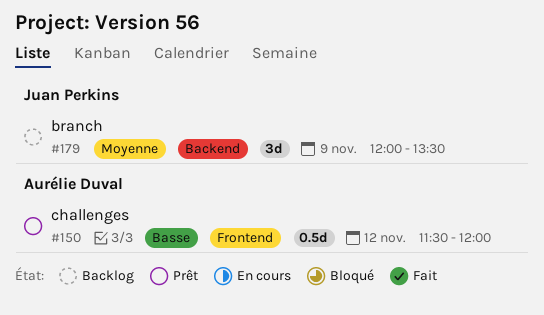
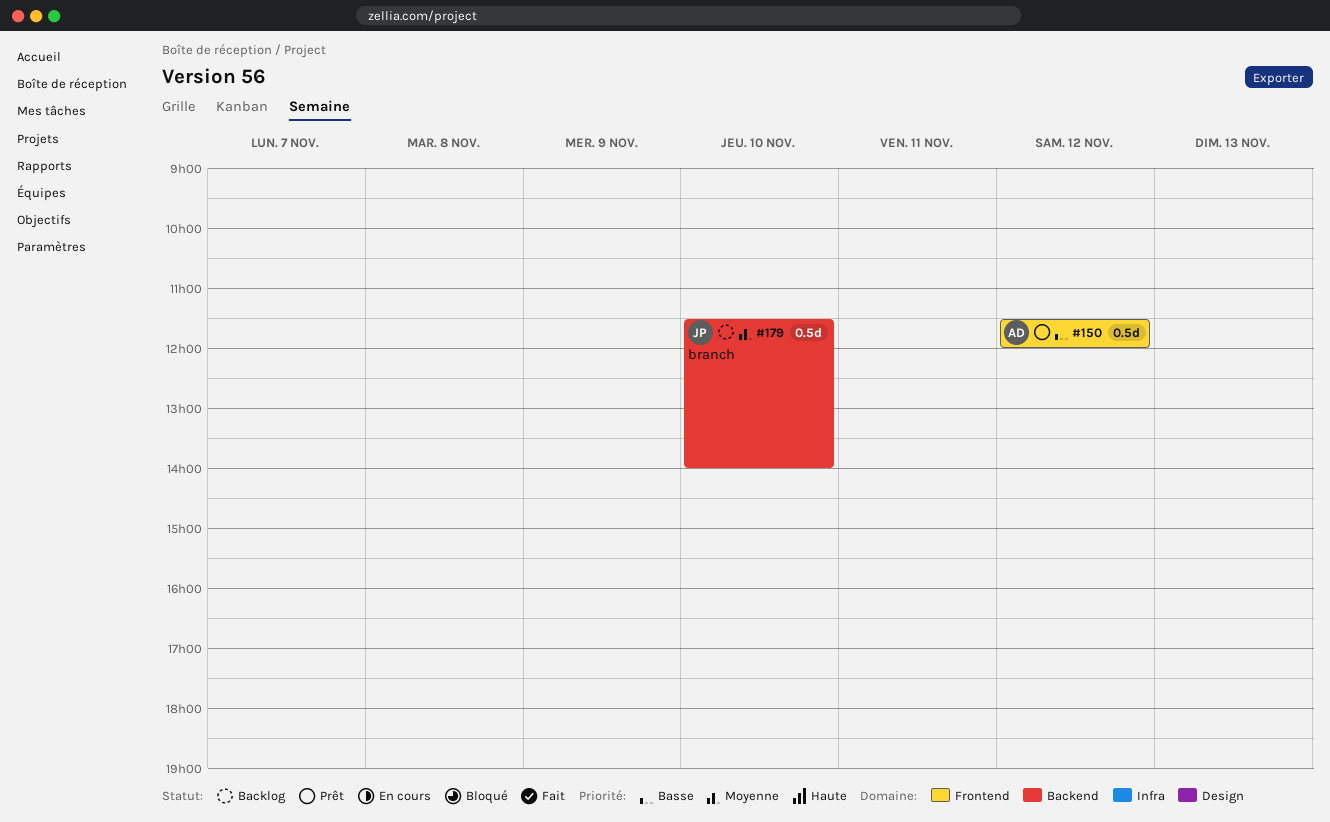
#179, estimate: 3d -> 0.5d
#179, day: Nov 9 -> Nov 10
#179, begins: 12:00 -> 11:30
#179, ends: 13:30 -> 14:00

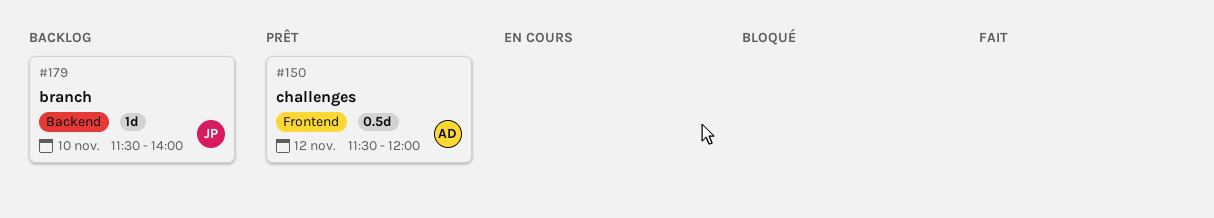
#179, estimate: 0.5d -> 1d

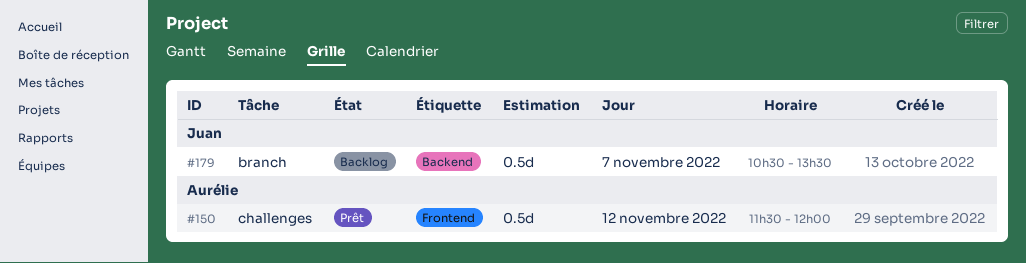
#179, estimate: 1d -> 0.5d
#179, day: Nov 10 -> Nov 7
#179, begins: 11:30 -> 10:30
#179, ends: 14:00 -> 13:30

